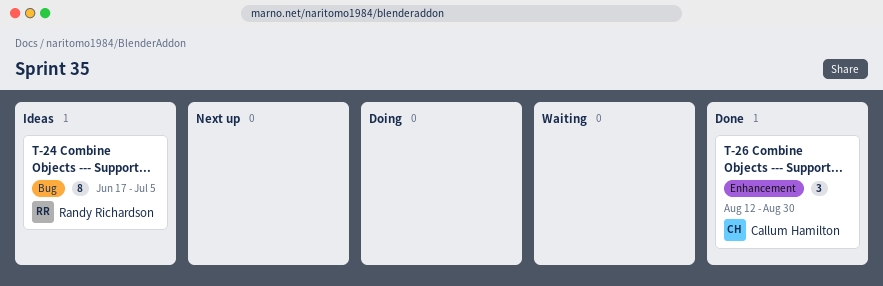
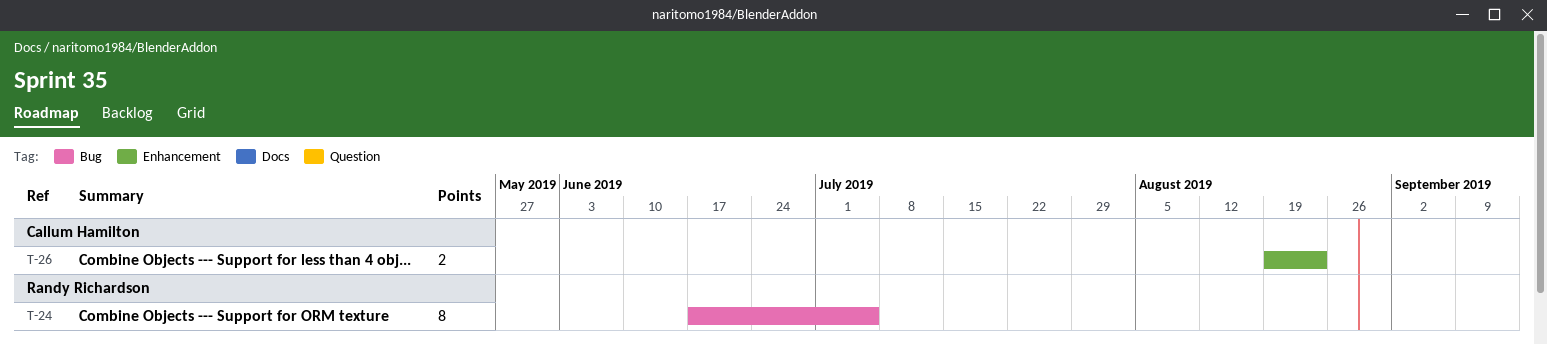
T-26, estimate: 3 -> 2
T-26, start: Aug 12 -> Aug 19
T-26, due: Aug 30 -> Aug 23

